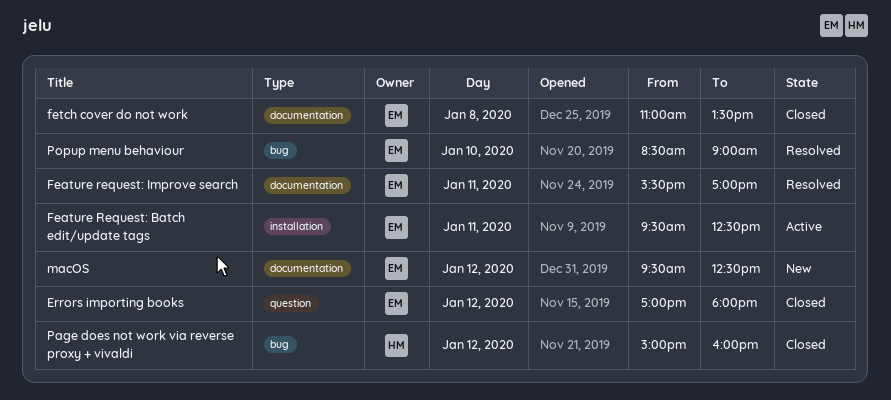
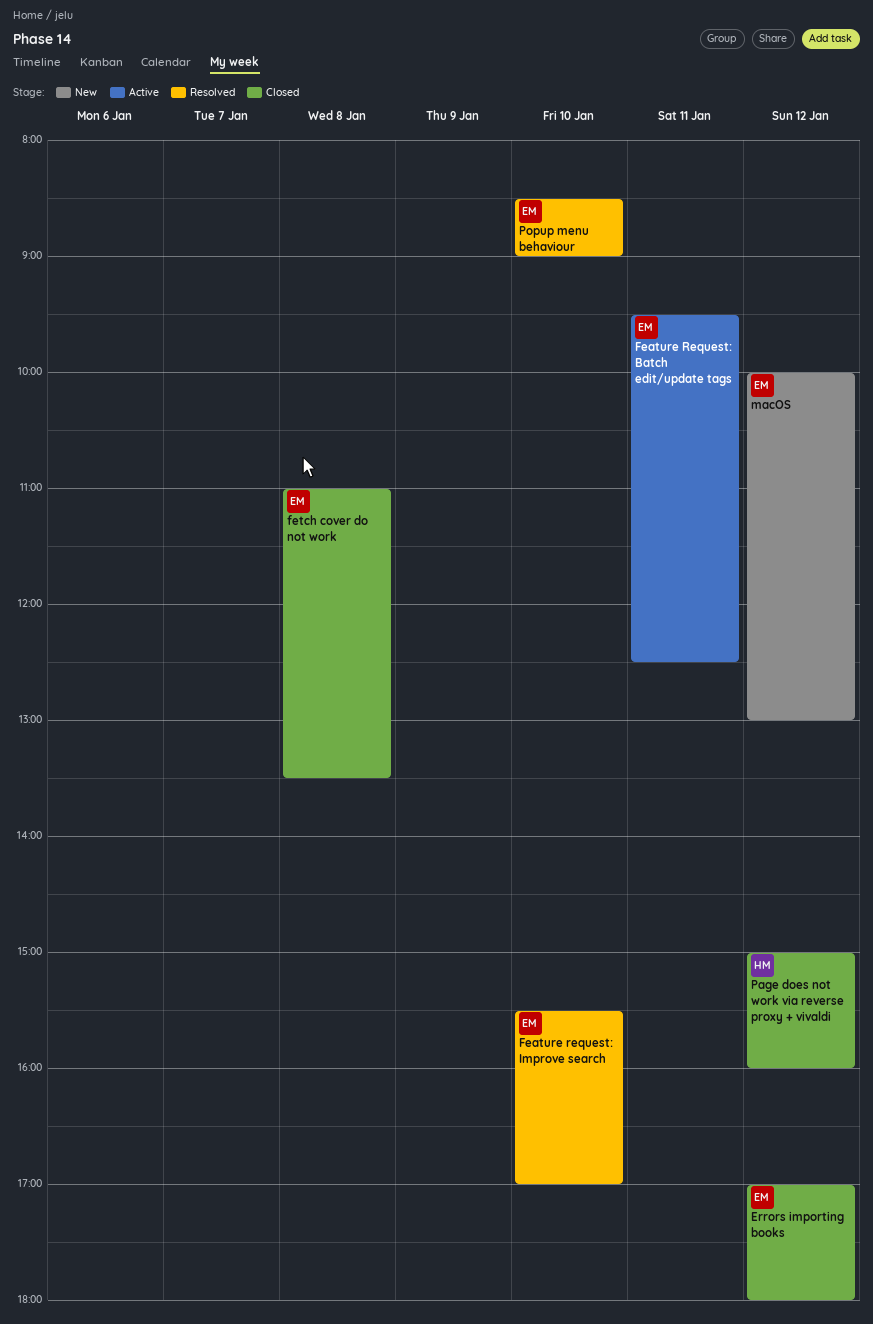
Feature request: Improve search, day: Jan 11 -> Jan 10
macOS, begins: 09:30 -> 10:00
macOS, ends: 12:30 -> 13:00

